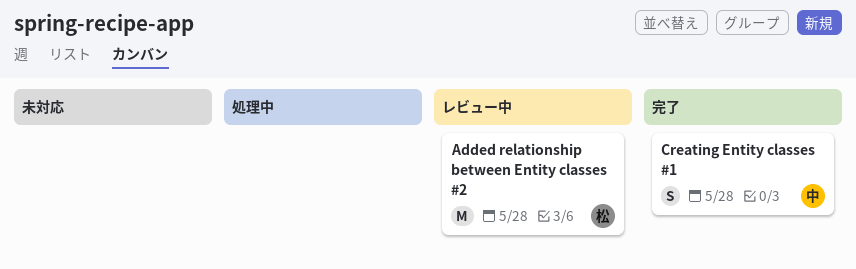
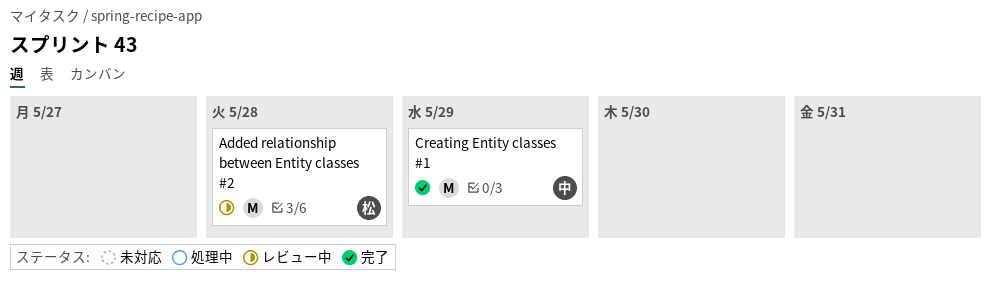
Creating Entity classes #1, estimate: S -> M
Creating Entity classes #1, due: May 28 -> May 29

